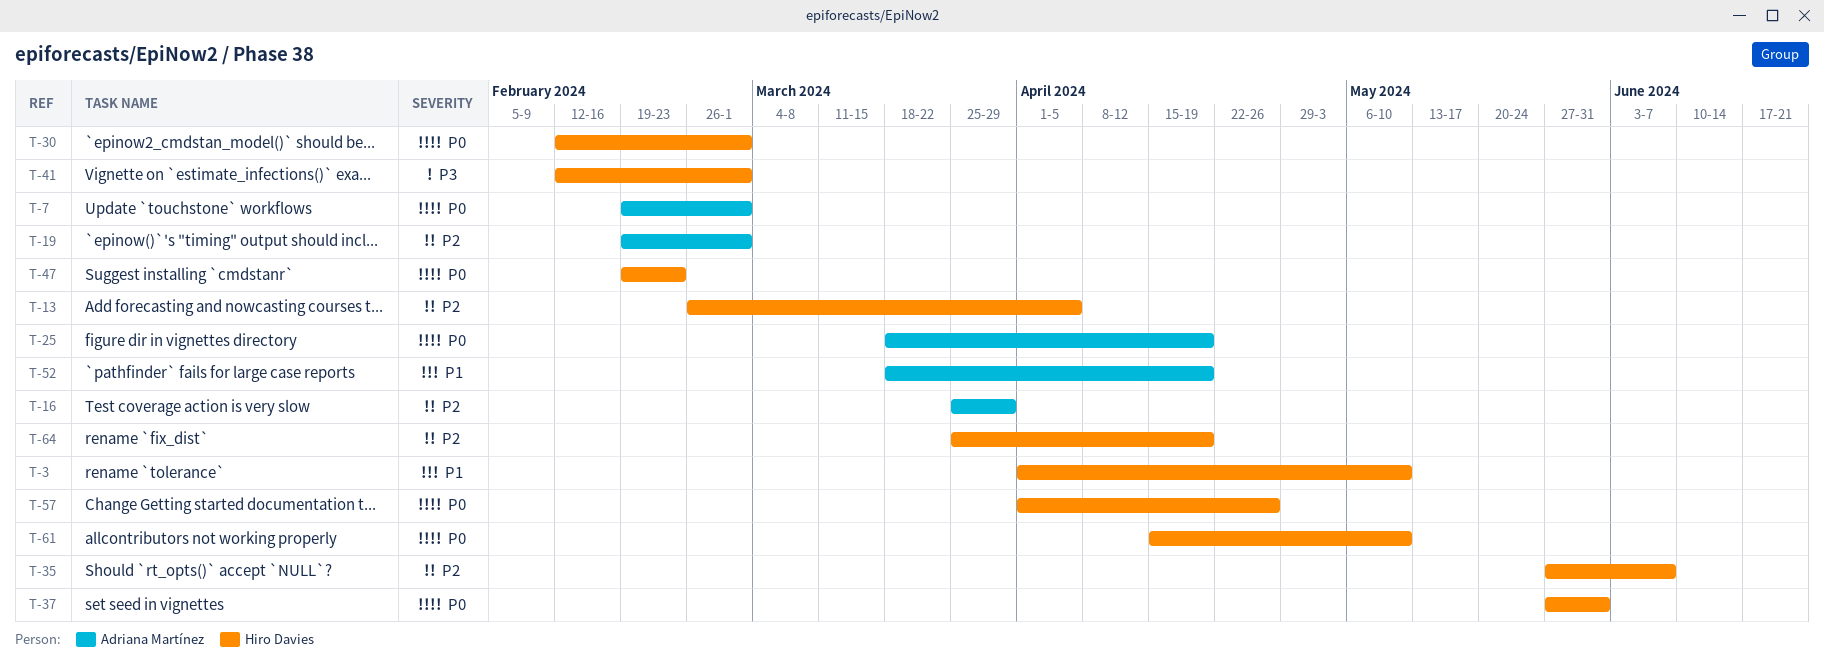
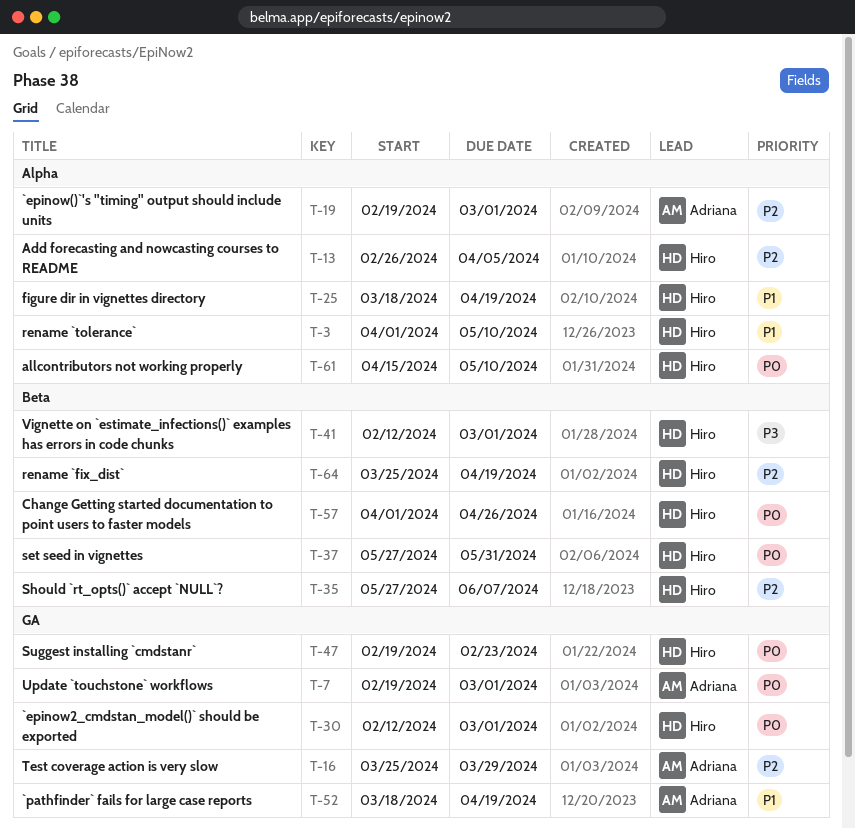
T-25, owner: Adriana Martínez -> Hiro Davies
T-25, priority: P0 -> P1

